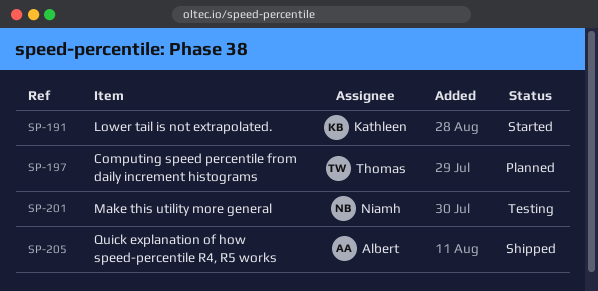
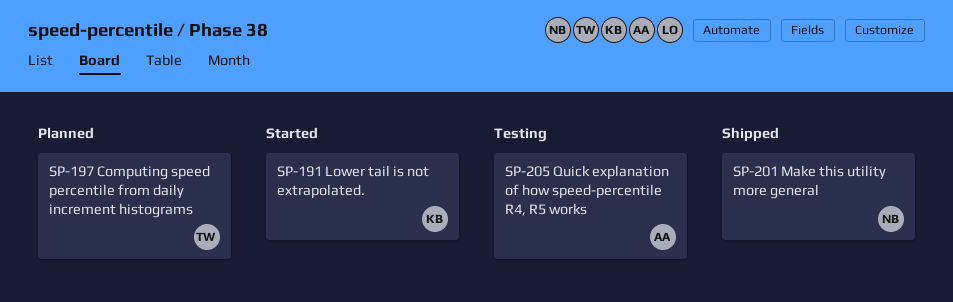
SP-201, status: Testing -> Shipped
SP-205, status: Shipped -> Testing

